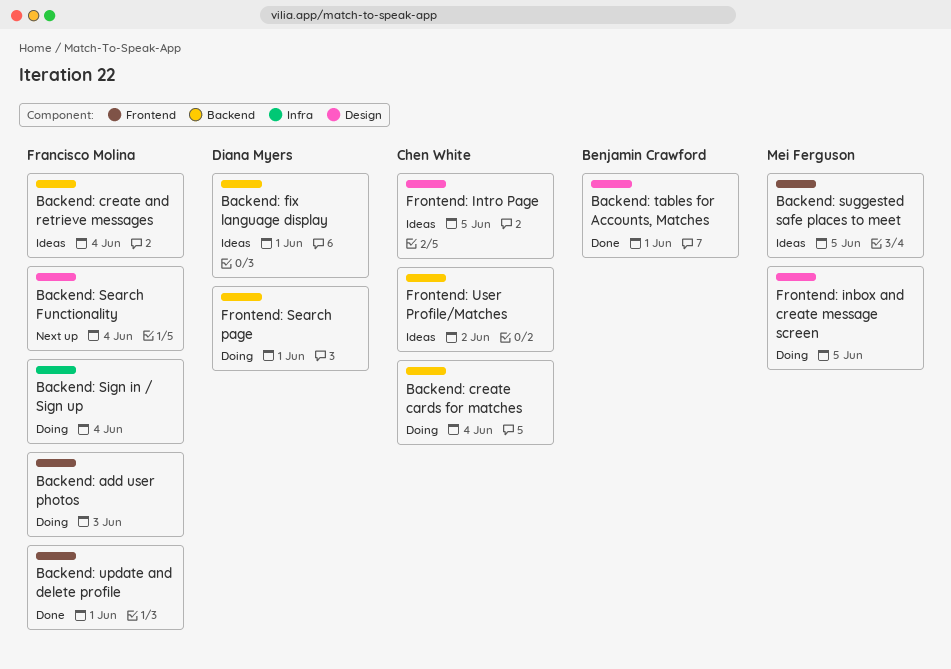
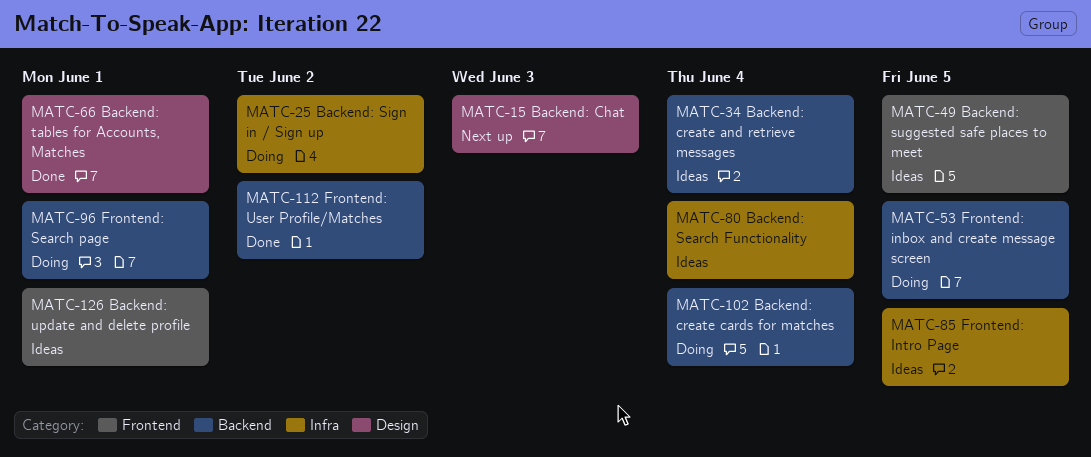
Backend: add user photos: present -> none
Backend: Chat: none -> present
Backend: fix language display: present -> none
Backend: Search Functionality, status: Next up -> Ideas
Backend: Search Functionality, label: Design -> Infra
Backend: Sign in / Sign up, due: Jun 4 -> Jun 2
Backend: update and delete profile, status: Done -> Ideas
Frontend: inbox and create message screen, label: Design -> Backend
Frontend: Intro Page, label: Design -> Infra
Frontend: User Profile/Matches, status: Ideas -> Done

